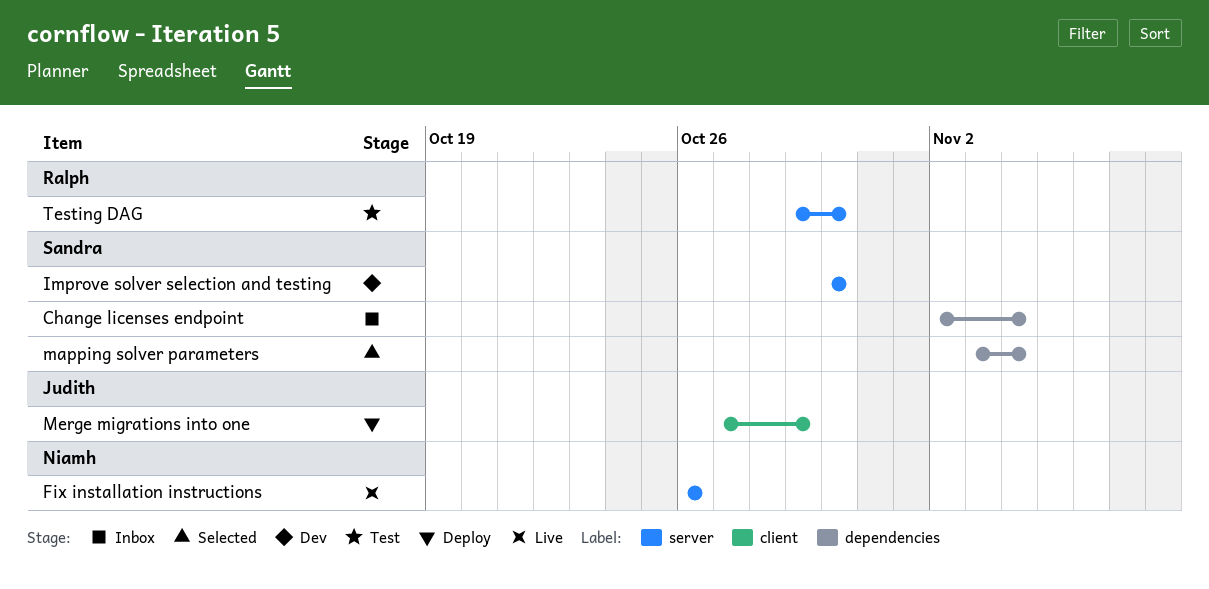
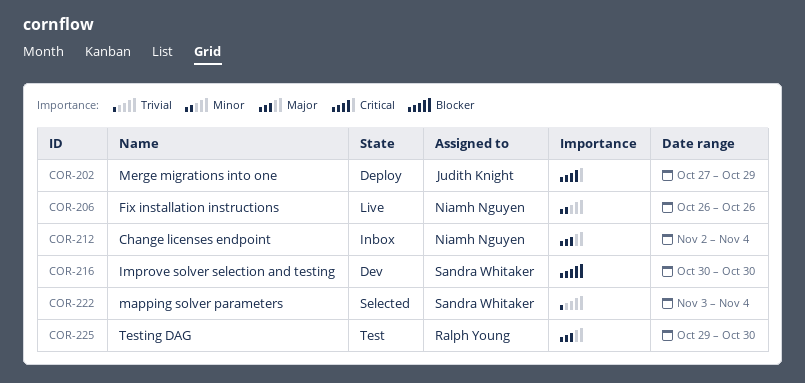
Change licenses endpoint, owner: Sandra Whitaker -> Niamh Nguyen

